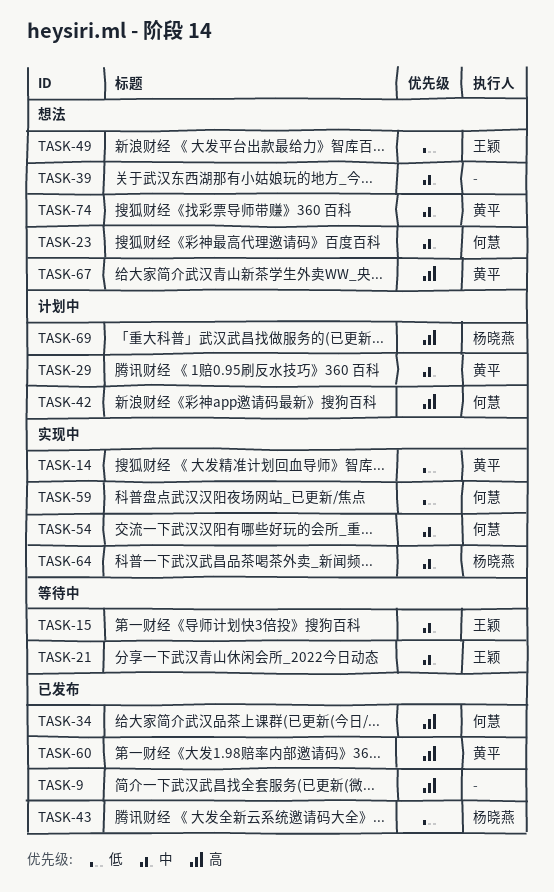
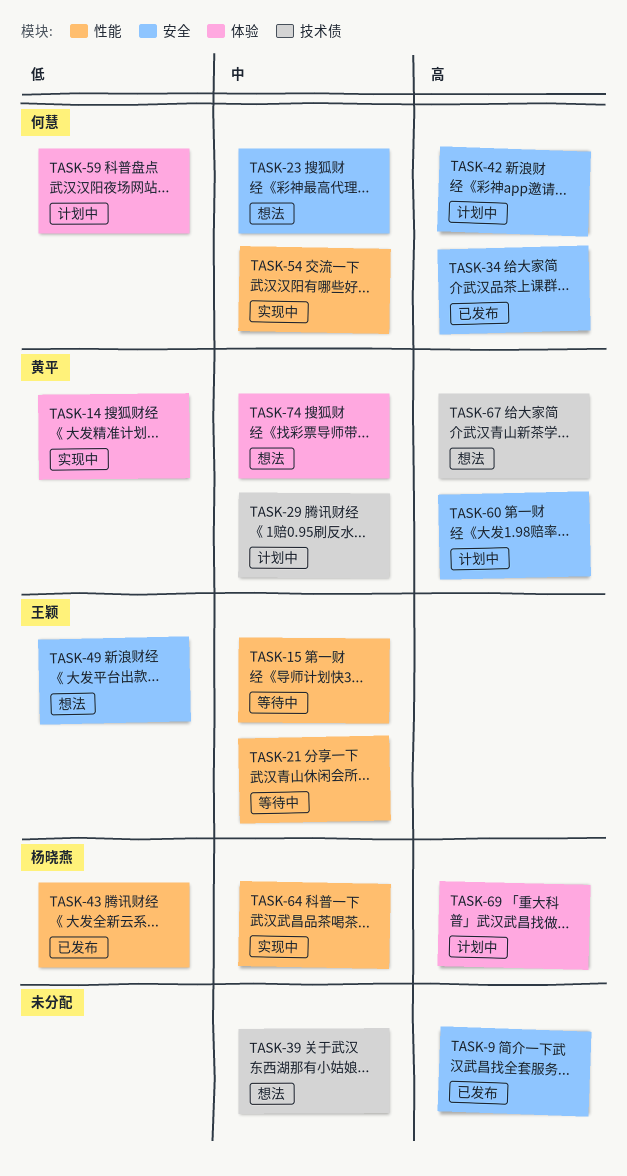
TASK-59, status: 实现中 -> 计划中
TASK-60, status: 已发布 -> 计划中

